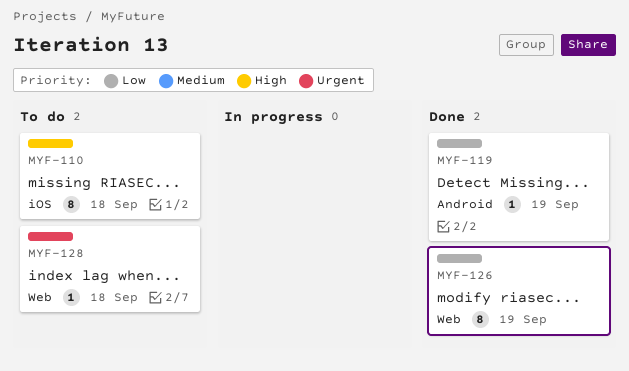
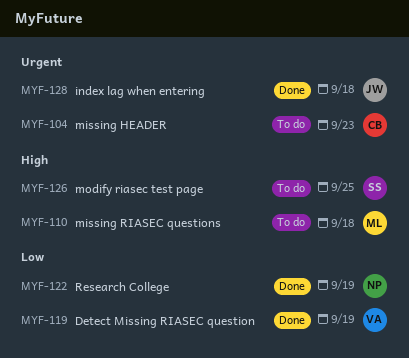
MYF-104: none -> present
MYF-122: none -> present
MYF-126, status: Done -> To do
MYF-126, priority: Low -> High
MYF-126, due: Sep 19 -> Sep 25
MYF-128, status: To do -> Done

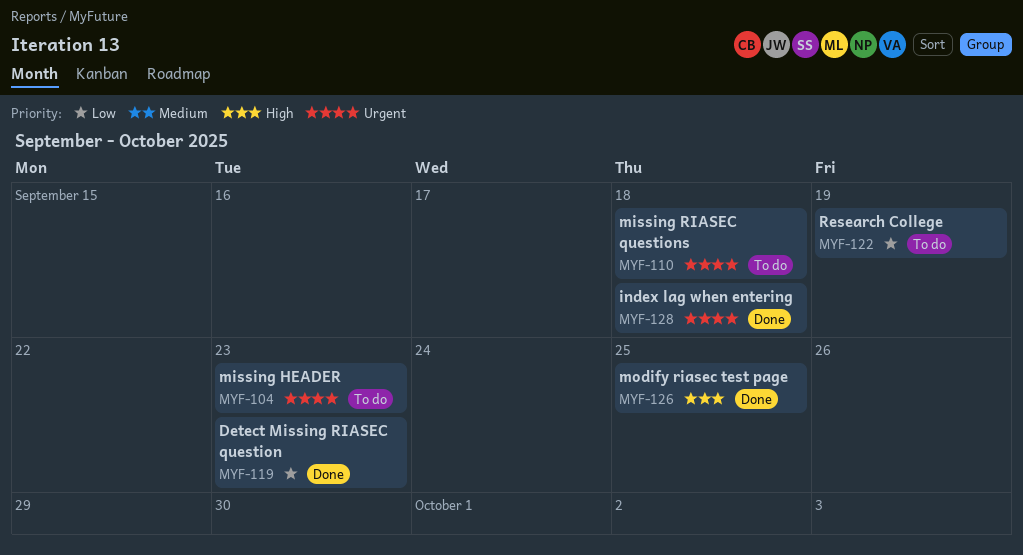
MYF-110, priority: High -> Urgent
MYF-119, due: Sep 19 -> Sep 23
MYF-122, status: Done -> To do
MYF-126, status: To do -> Done

